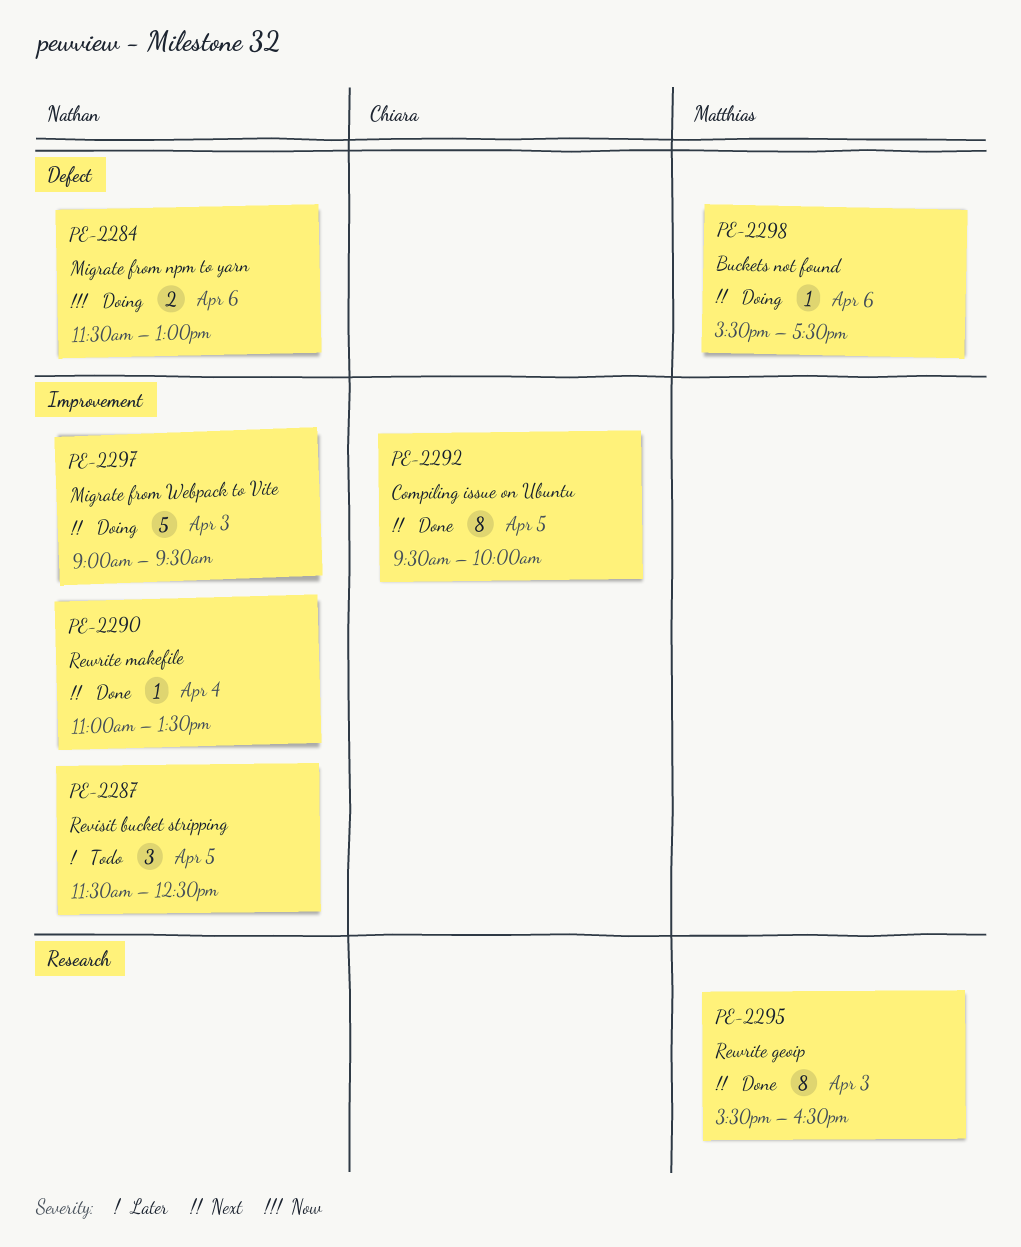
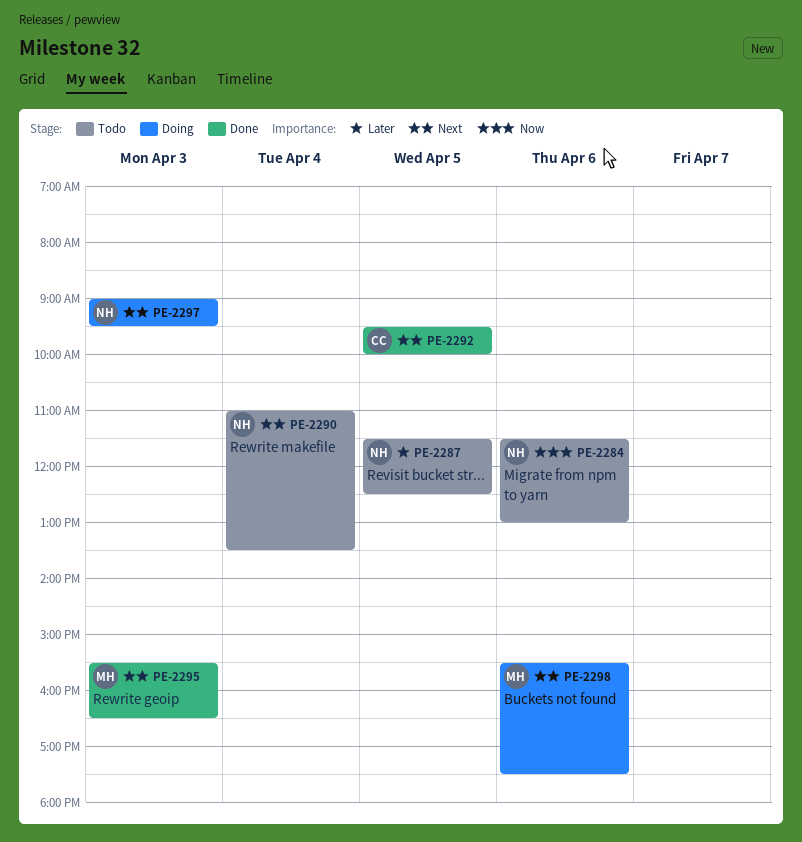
PE-2284, status: Doing -> Todo
PE-2290, status: Done -> Todo

